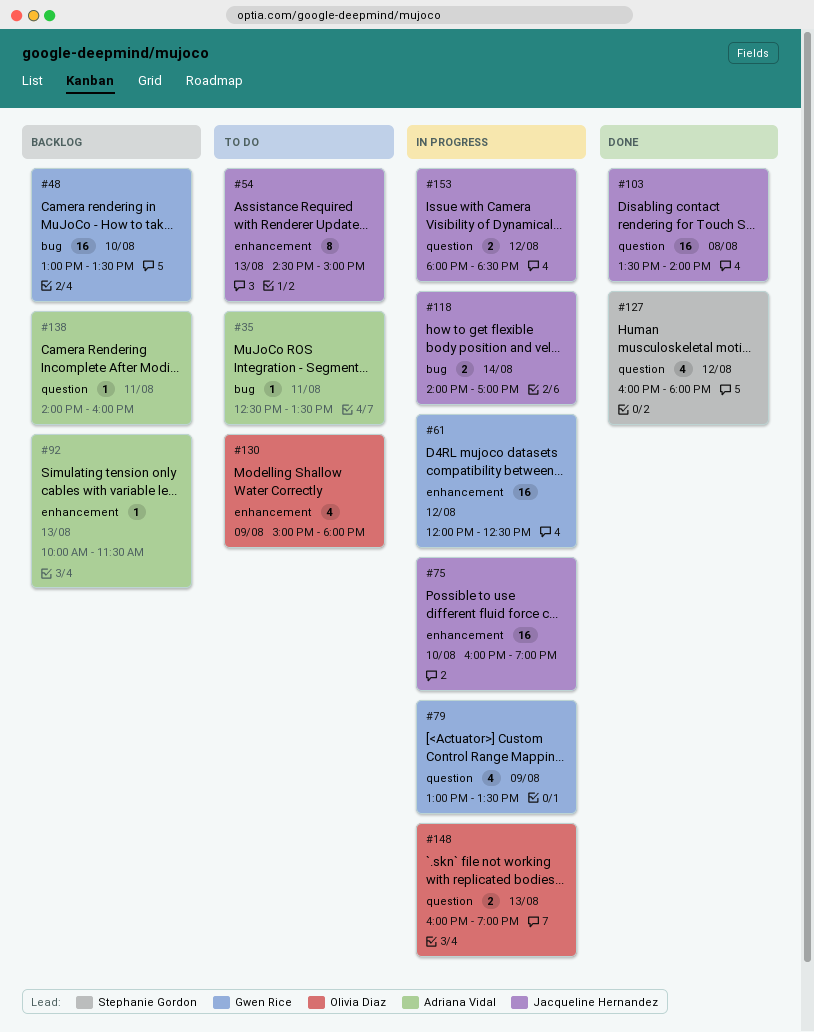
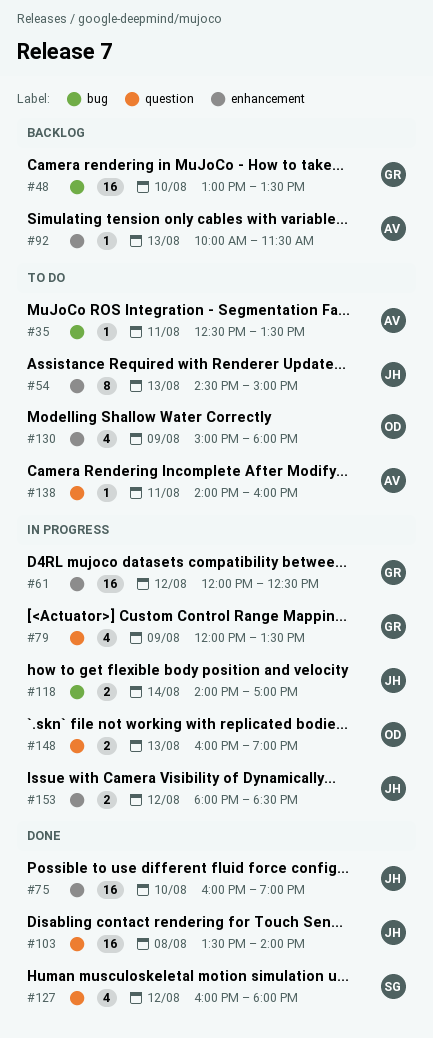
#75, status: In progress -> Done
#79, begins: 13:00 -> 12:00
#138, status: Backlog -> To do
#153, label: question -> enhancement

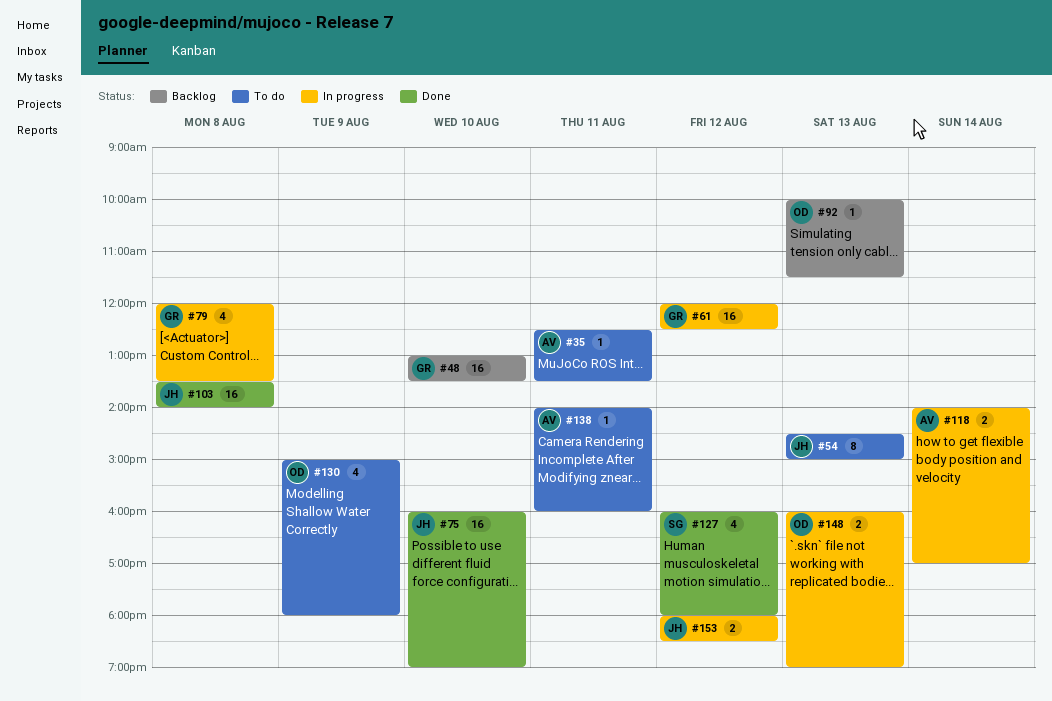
#79, day: Aug 9 -> Aug 8
#92, owner: AV -> OD
#118, owner: JH -> AV

